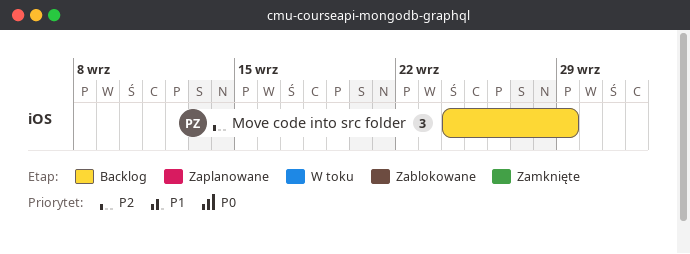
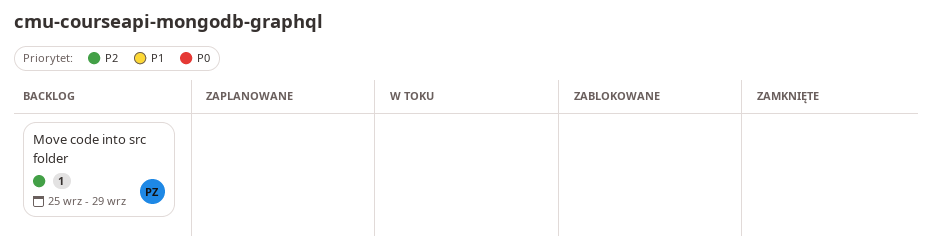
Move code into src folder, estimate: 3 -> 1
Move code into src folder, start: Sep 24 -> Sep 25

